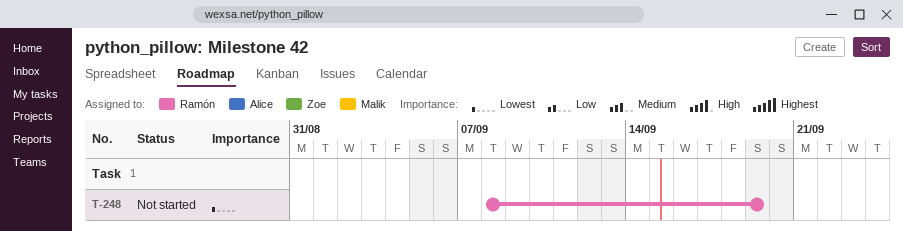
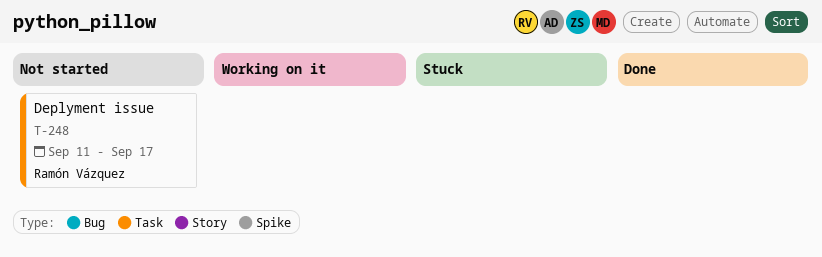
T-248, start: Sep 8 -> Sep 11
T-248, due: Sep 19 -> Sep 17

